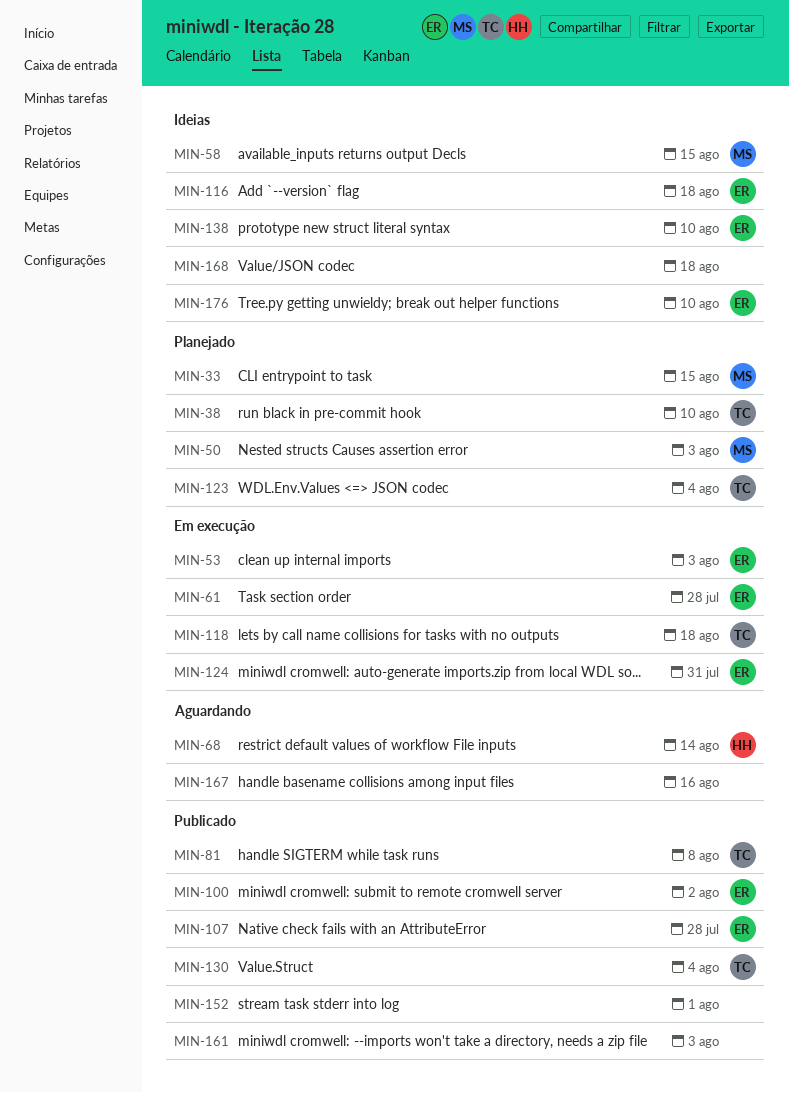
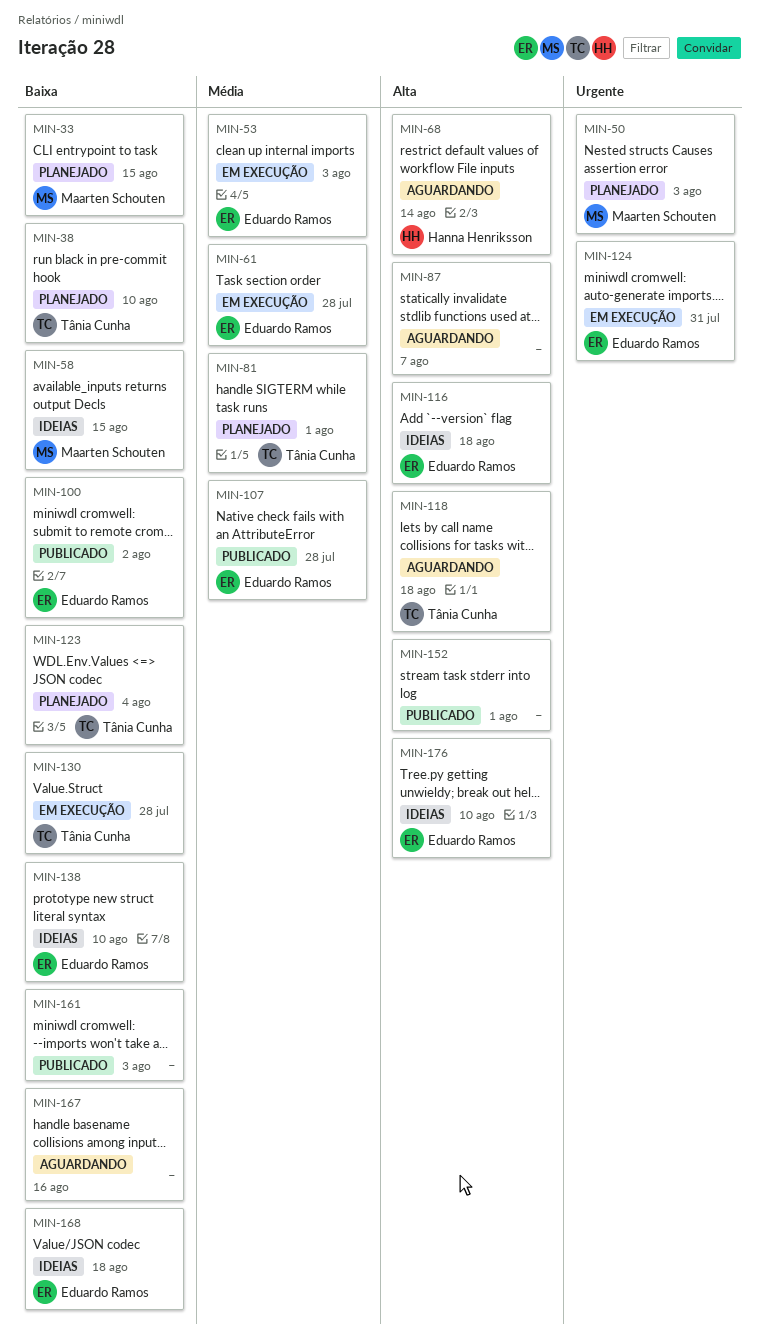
MIN-81, status: Publicado -> Planejado
MIN-81, due: Aug 8 -> Aug 1
MIN-87: none -> present
MIN-118, status: Em execução -> Aguardando
MIN-130, status: Publicado -> Em execução
MIN-130, due: Aug 4 -> Jul 28
MIN-168, owner: none -> Eduardo Ramos

